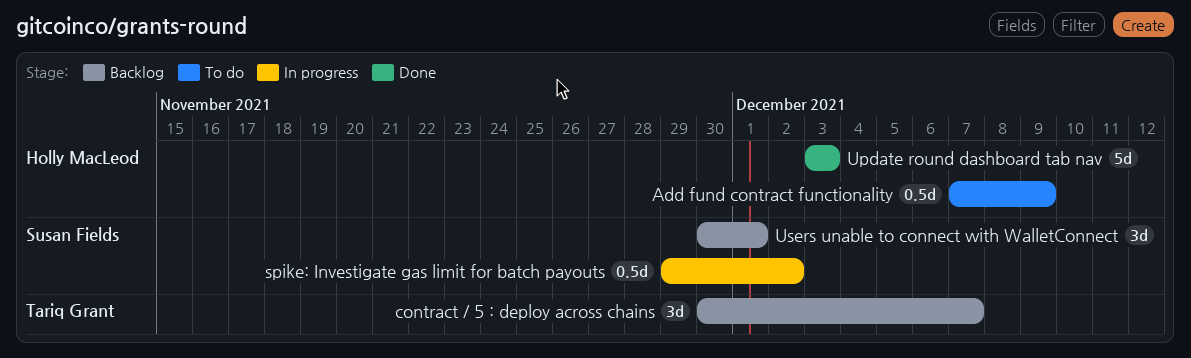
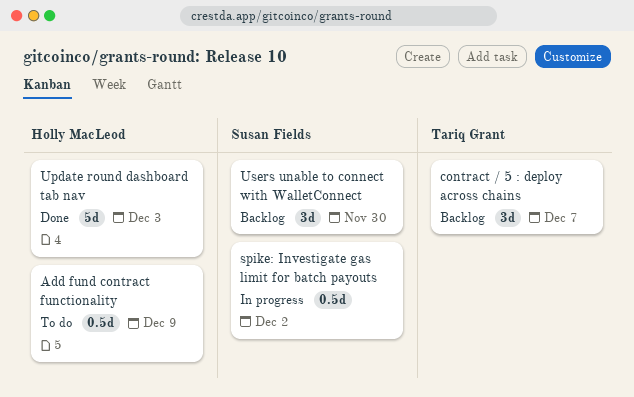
Users unable to connect with WalletConnect, due: Dec 1 -> Nov 30

